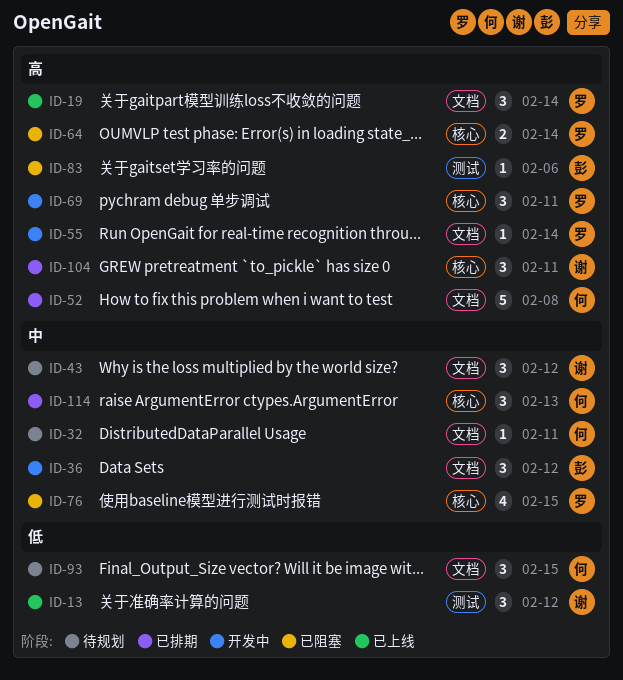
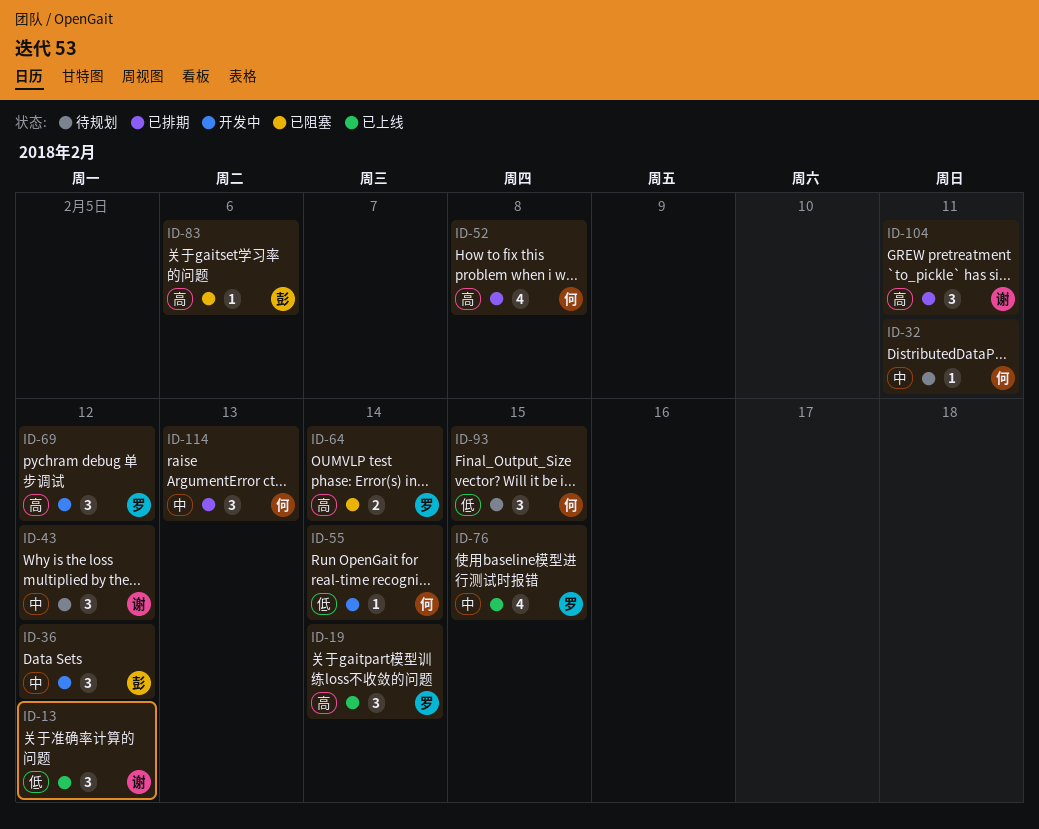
ID-52, estimate: 5 -> 4
ID-55, owner: 罗 -> 何
ID-55, priority: 高 -> 低
ID-69, due: Feb 11 -> Feb 12
ID-76, status: 已阻塞 -> 已上线

